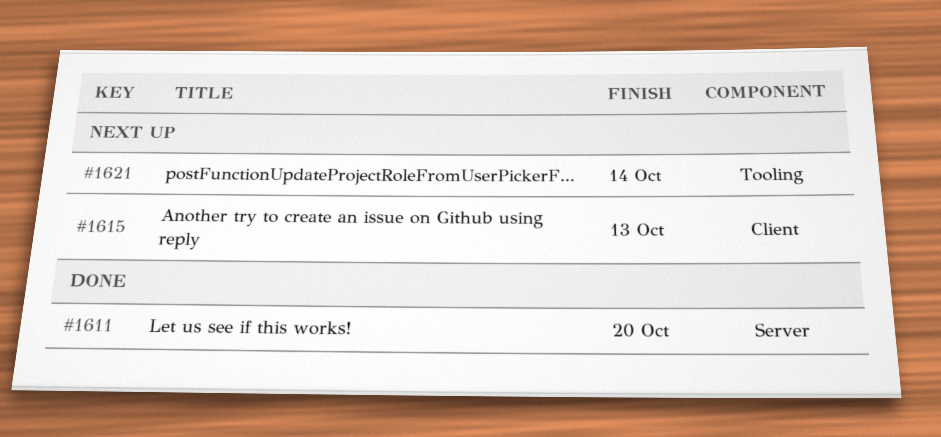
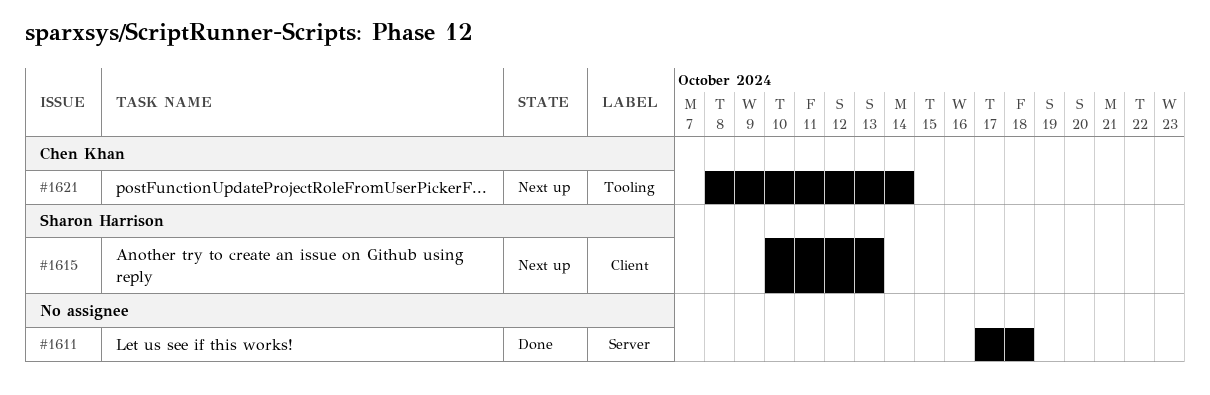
#1611, due: Oct 20 -> Oct 18

